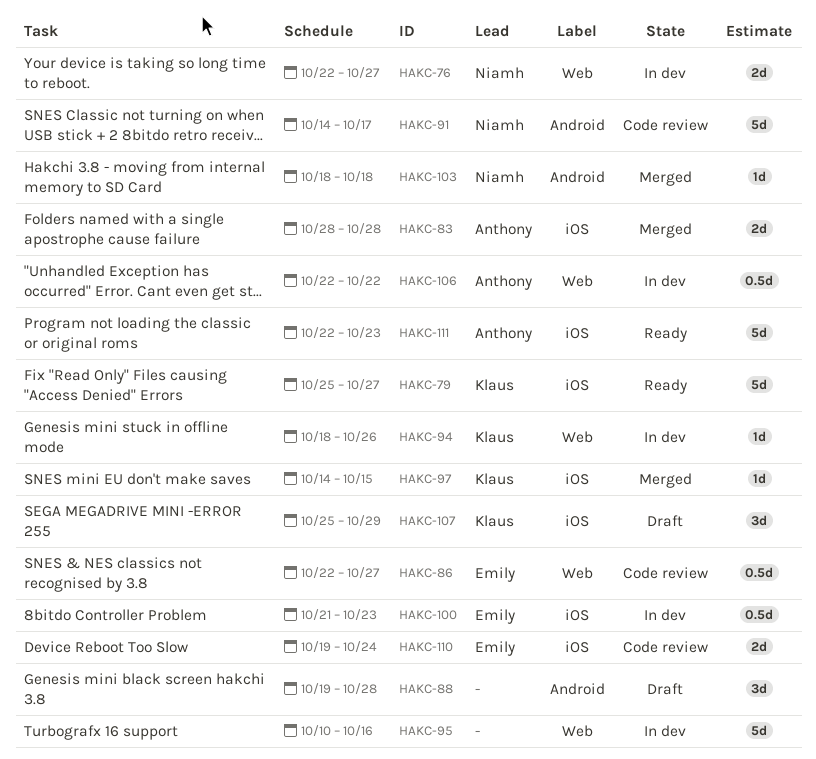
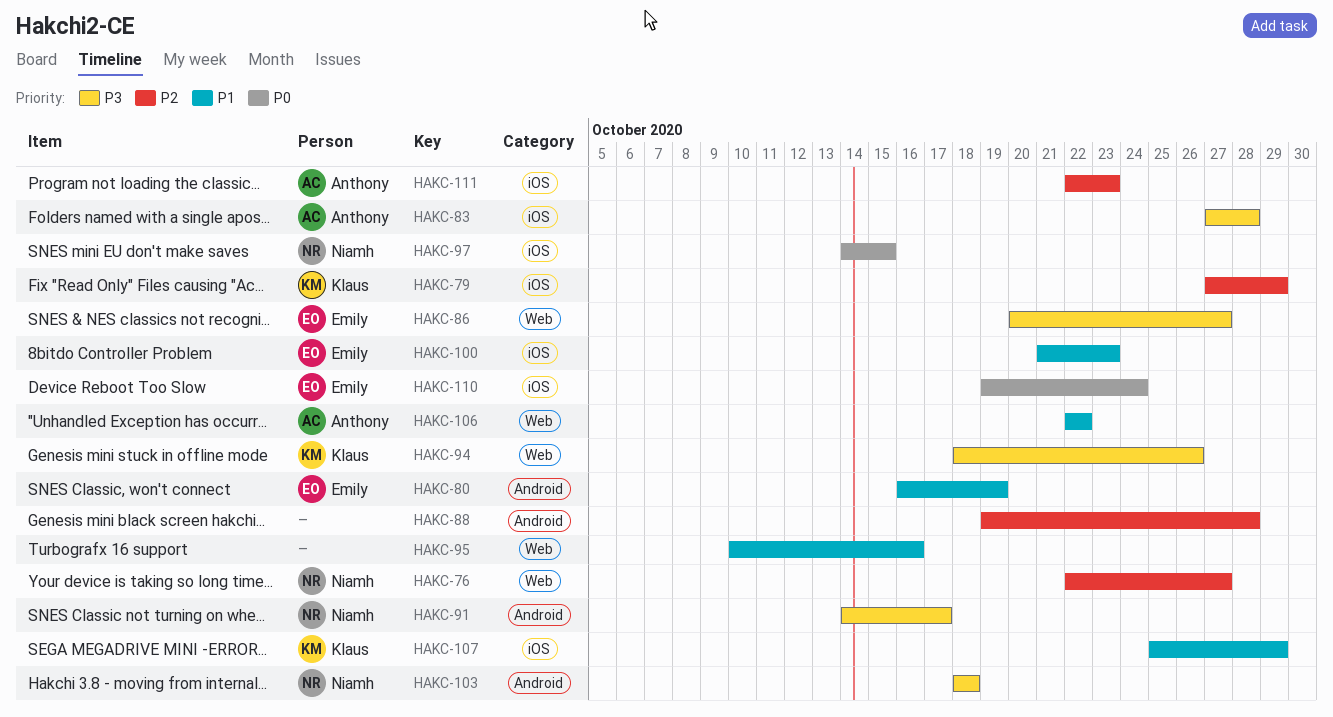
HAKC-79, start: Oct 25 -> Oct 27
HAKC-79, due: Oct 27 -> Oct 29
HAKC-80: none -> present
HAKC-83, start: Oct 28 -> Oct 27
HAKC-86, start: Oct 22 -> Oct 20
HAKC-97, owner: Klaus -> Niamh

